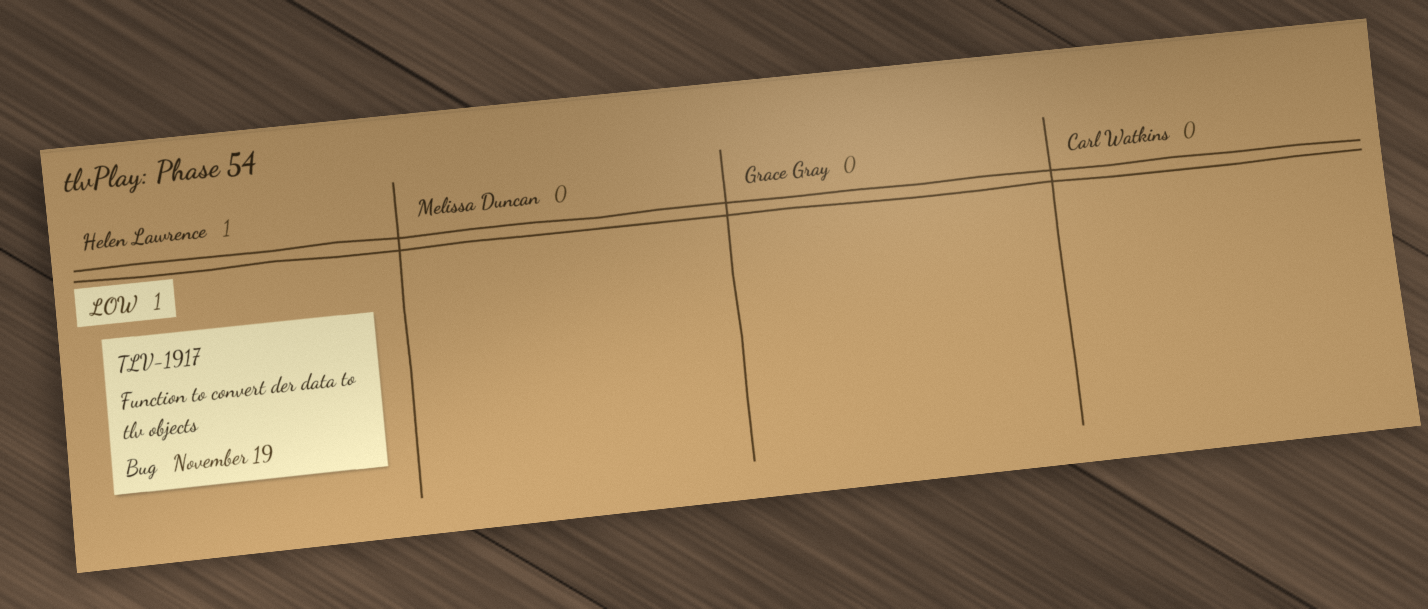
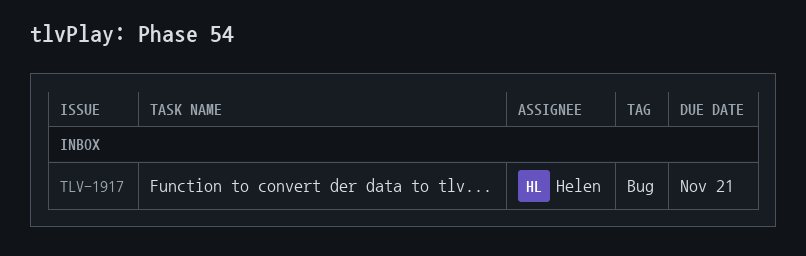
TLV-1917, due: Nov 19 -> Nov 21

